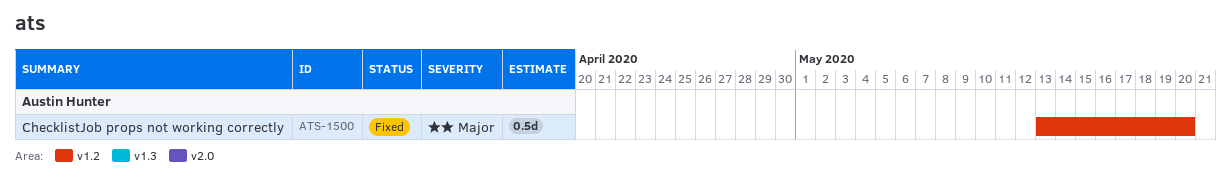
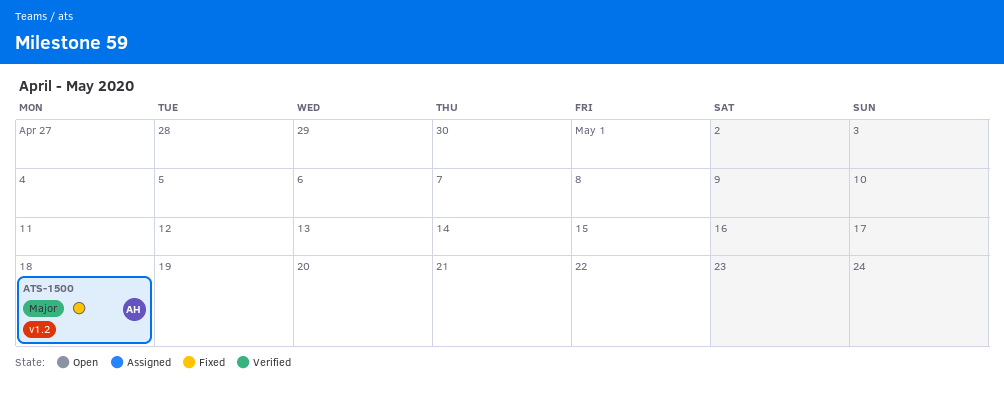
ATS-1500, due: May 20 -> May 18

